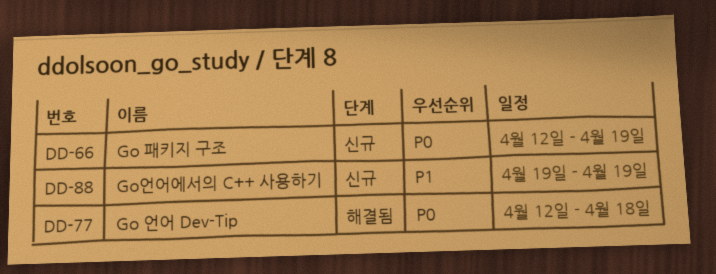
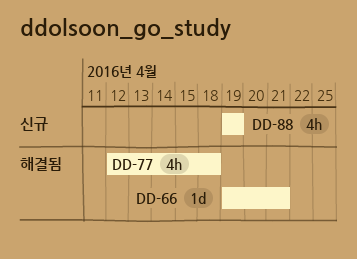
DD-66, status: 신규 -> 해결됨
DD-66, start: Apr 12 -> Apr 19
DD-66, due: Apr 19 -> Apr 21

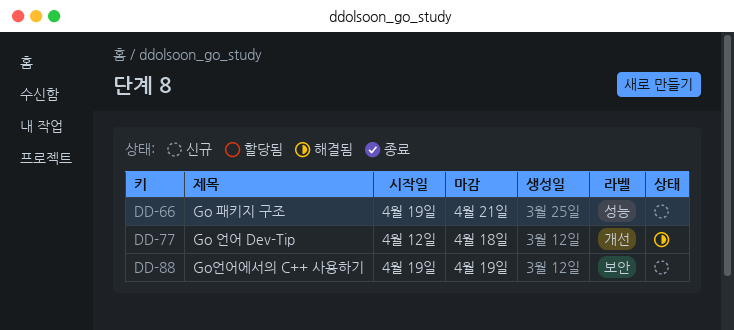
DD-66, status: 해결됨 -> 신규

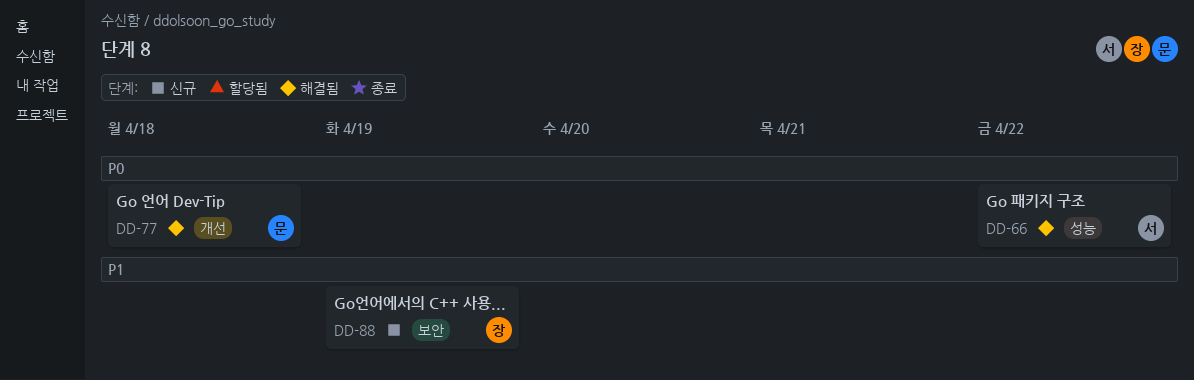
DD-66, status: 신규 -> 해결됨
DD-66, due: Apr 21 -> Apr 22

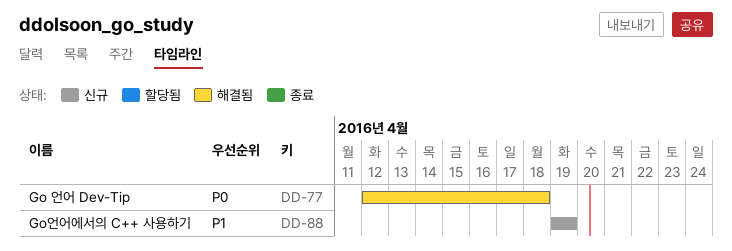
DD-66: present -> none

